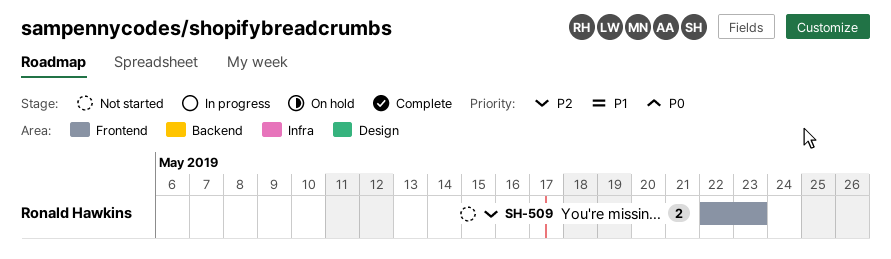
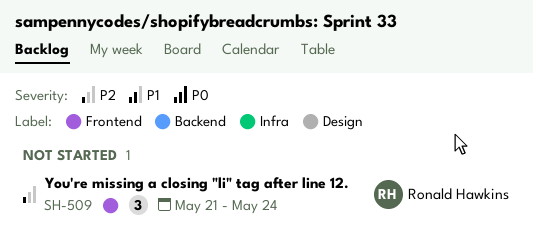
SH-509, estimate: 2 -> 3
SH-509, start: May 22 -> May 21
SH-509, due: May 23 -> May 24

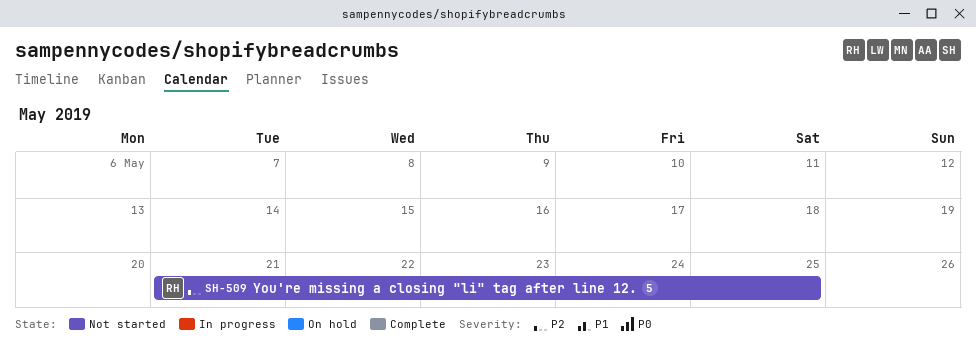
SH-509, estimate: 3 -> 5
SH-509, due: May 24 -> May 25

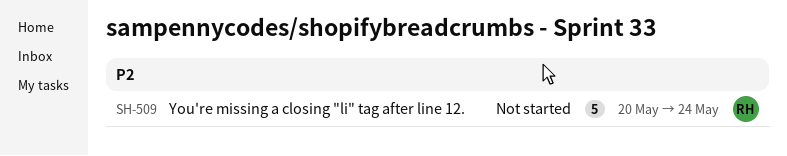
SH-509, start: May 21 -> May 20
SH-509, due: May 25 -> May 24

